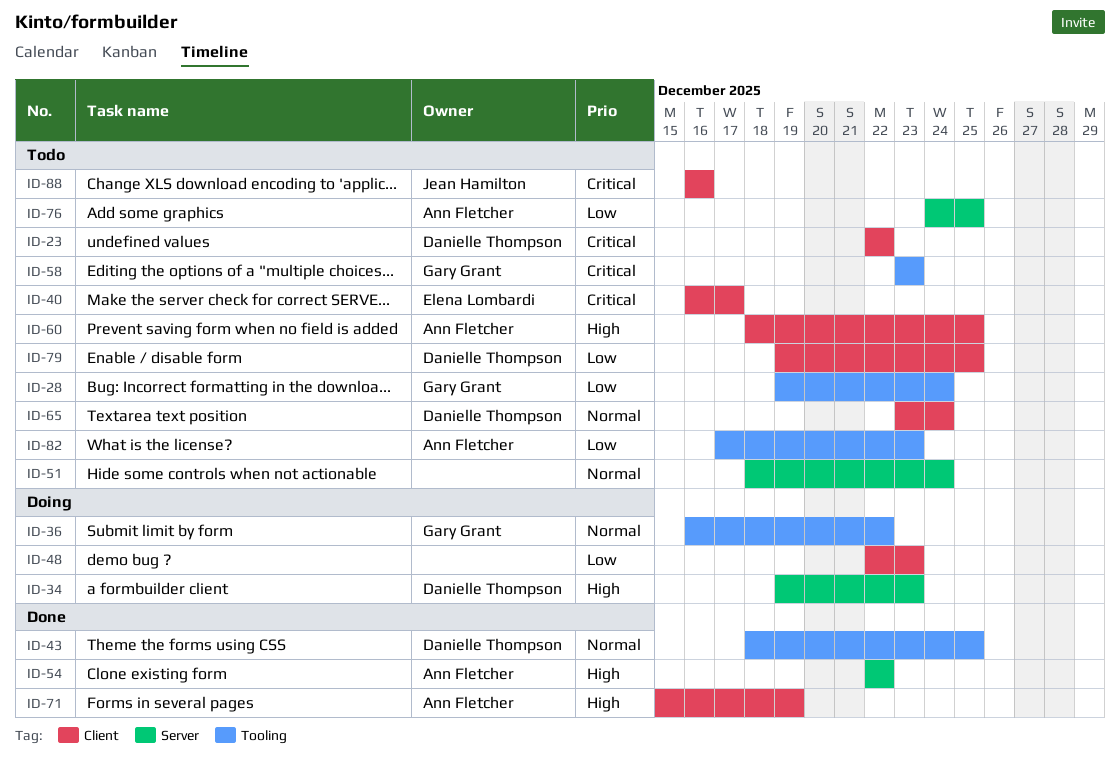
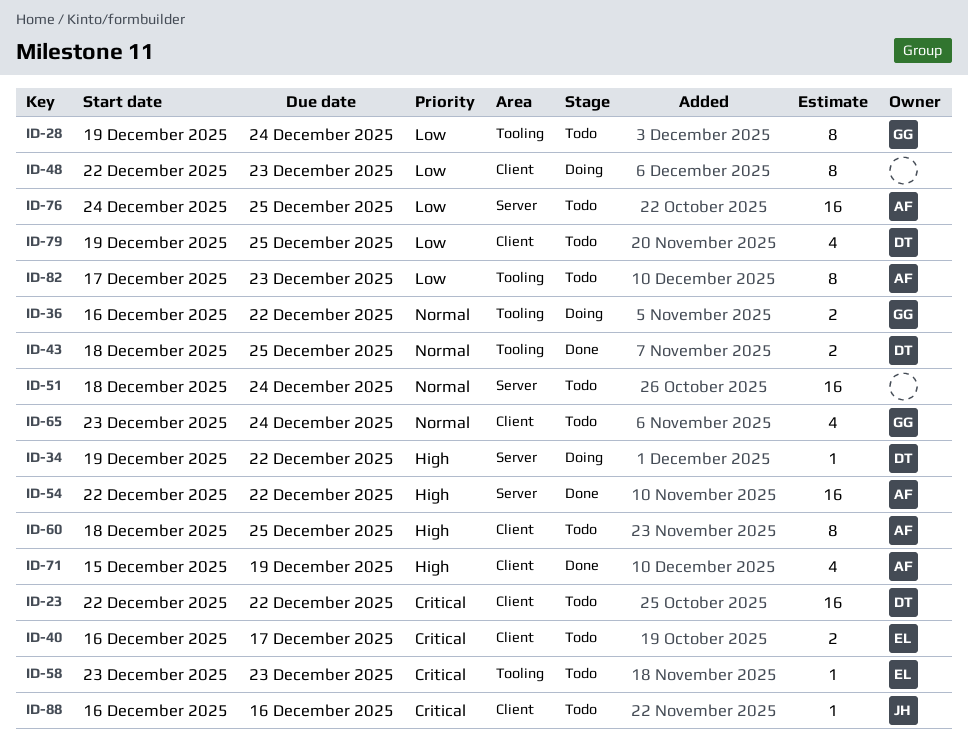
ID-34, due: Dec 23 -> Dec 22
ID-58, owner: Gary Grant -> Elena Lombardi
ID-65, owner: Danielle Thompson -> Gary Grant

